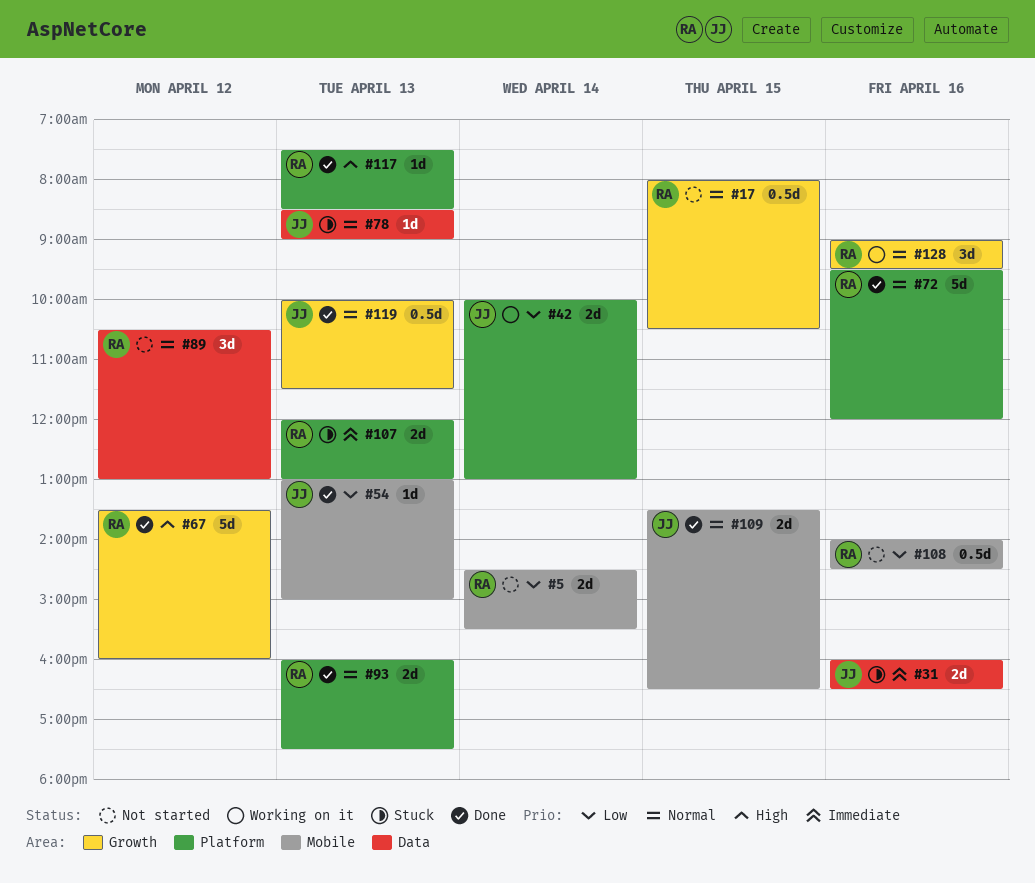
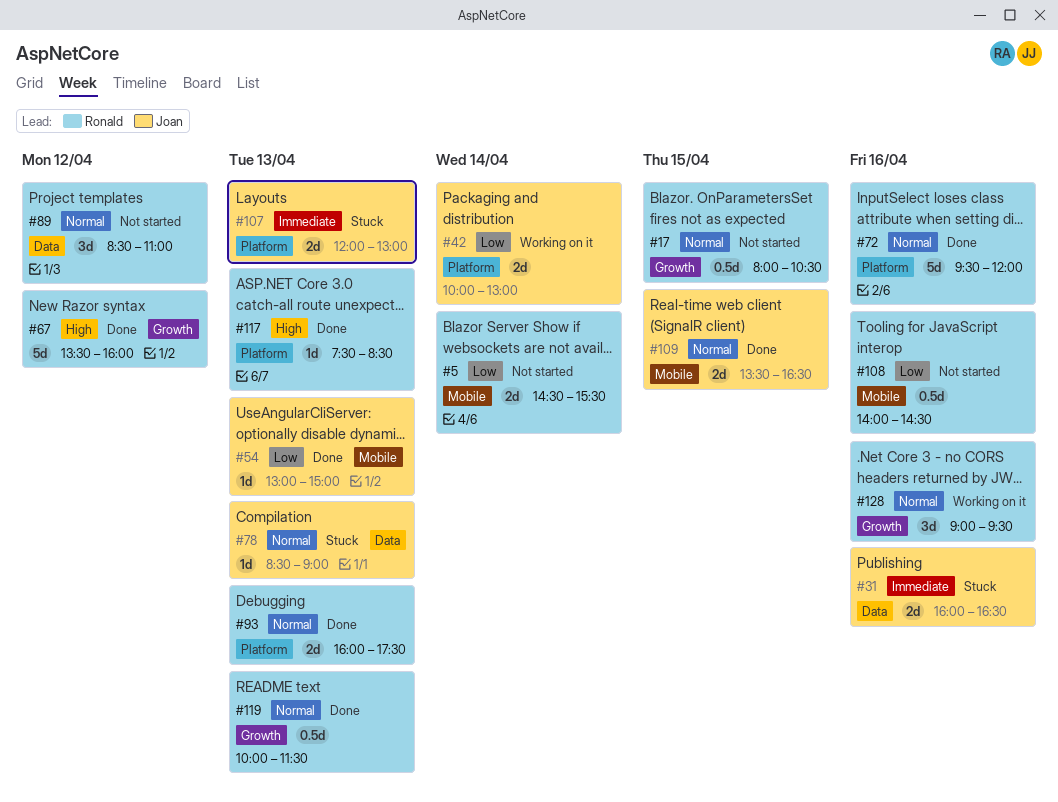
#89, begins: 10:30 -> 08:30
#89, ends: 13:00 -> 11:00
#107, owner: Ronald -> Joan
#119, owner: Joan -> Ronald

